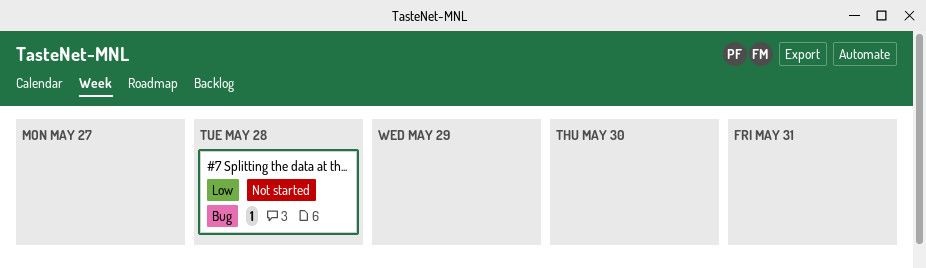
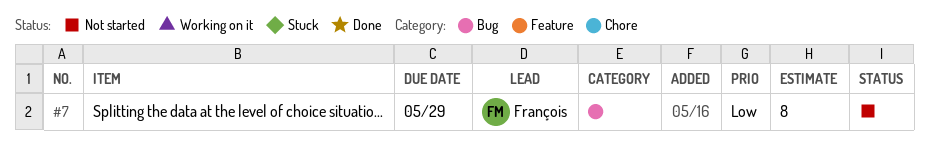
#7, estimate: 1 -> 8
#7, due: May 28 -> May 29

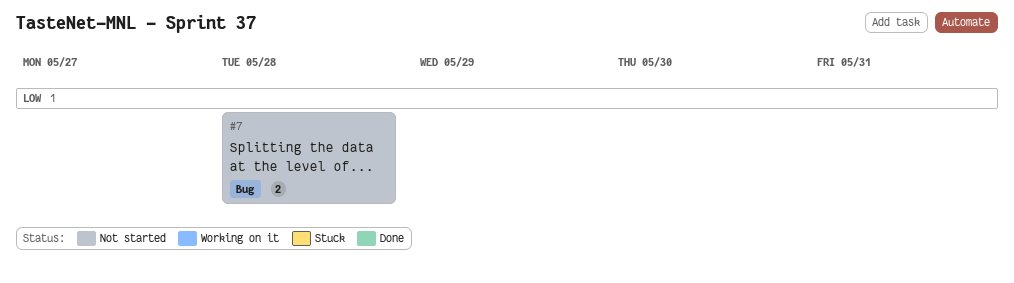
#7, estimate: 8 -> 2
#7, due: May 29 -> May 28

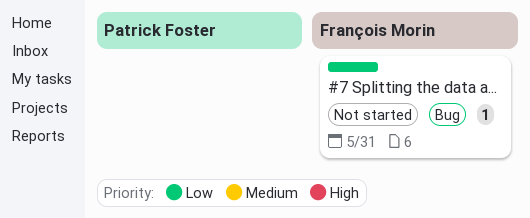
#7, estimate: 2 -> 1
#7, due: May 28 -> May 31

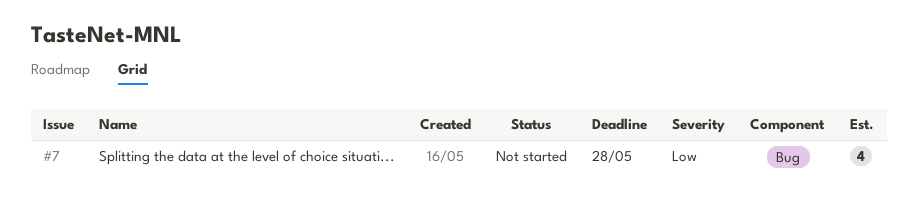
#7, estimate: 1 -> 4
#7, due: May 31 -> May 28

